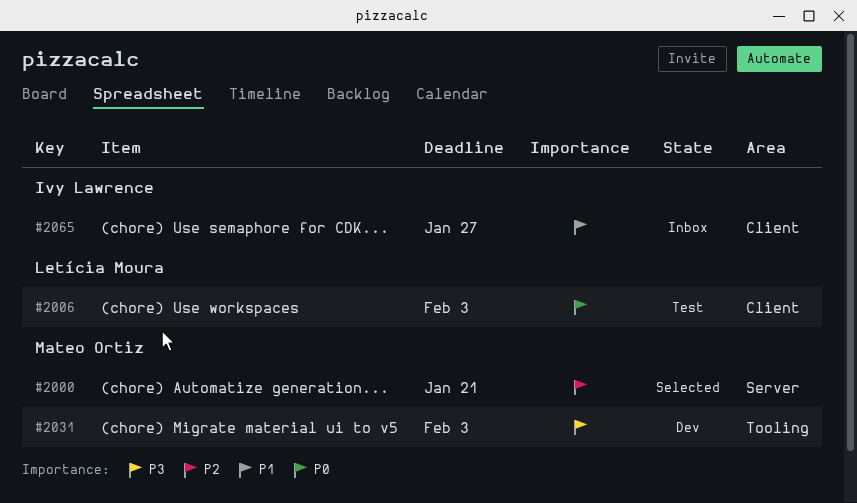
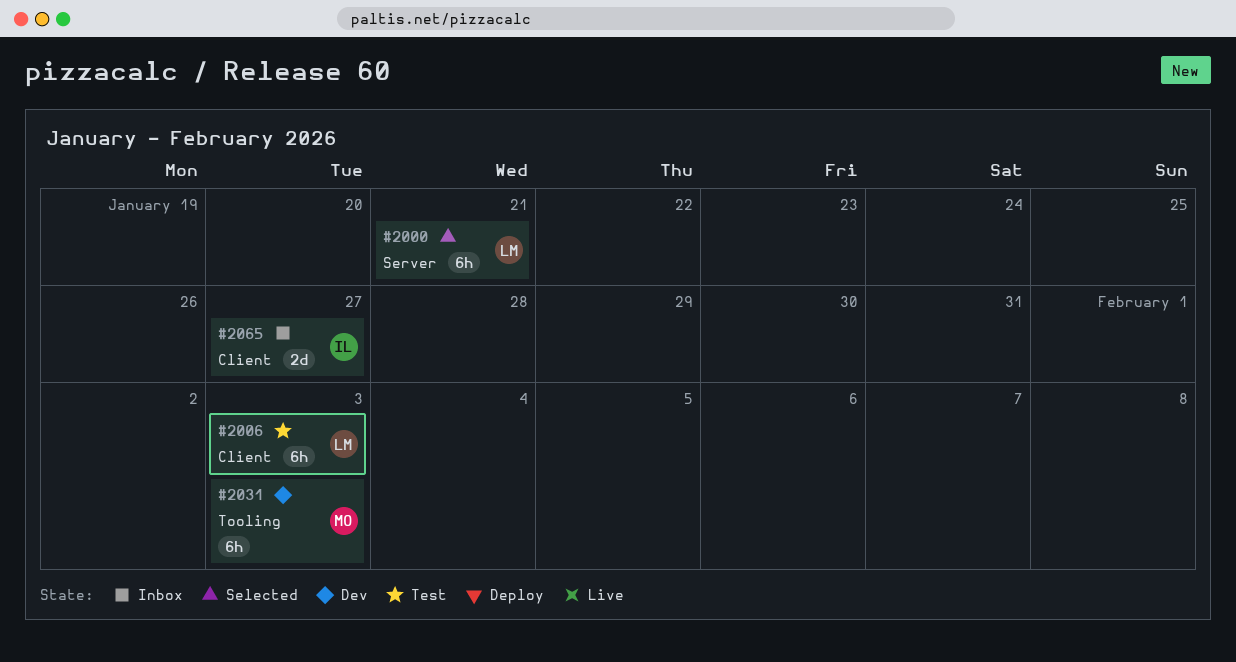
#2000, owner: Mateo Ortiz -> Letícia Moura

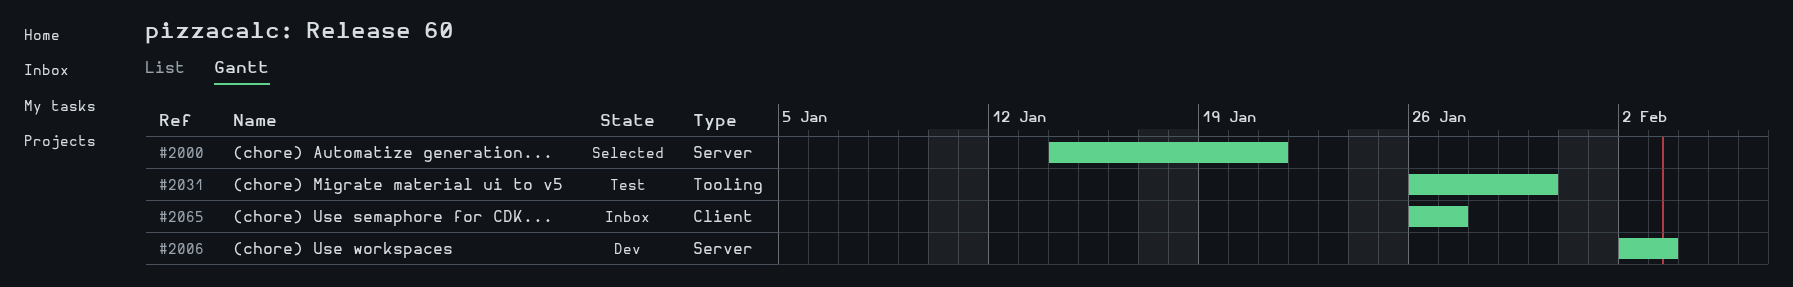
#2006, status: Test -> Dev
#2006, label: Client -> Server
#2031, status: Dev -> Test
#2031, due: Feb 3 -> Jan 30

